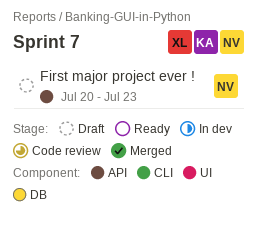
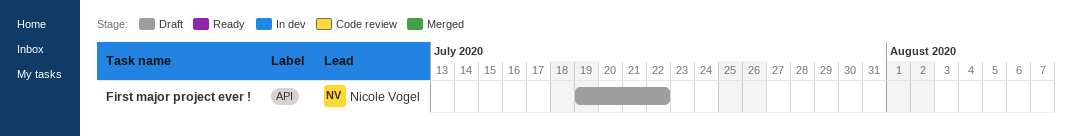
First major project ever !, start: Jul 20 -> Jul 19
First major project ever !, due: Jul 23 -> Jul 22

